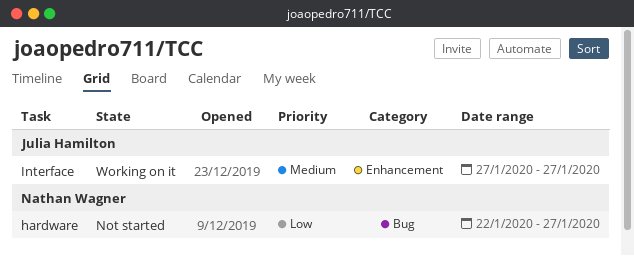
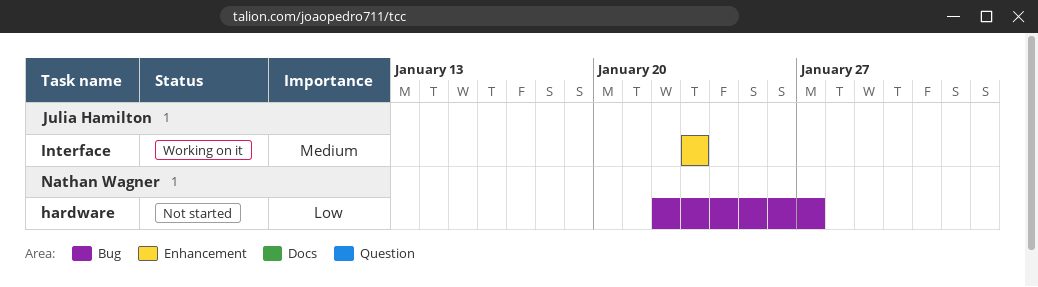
Interface, start: Jan 27 -> Jan 23
Interface, due: Jan 27 -> Jan 23

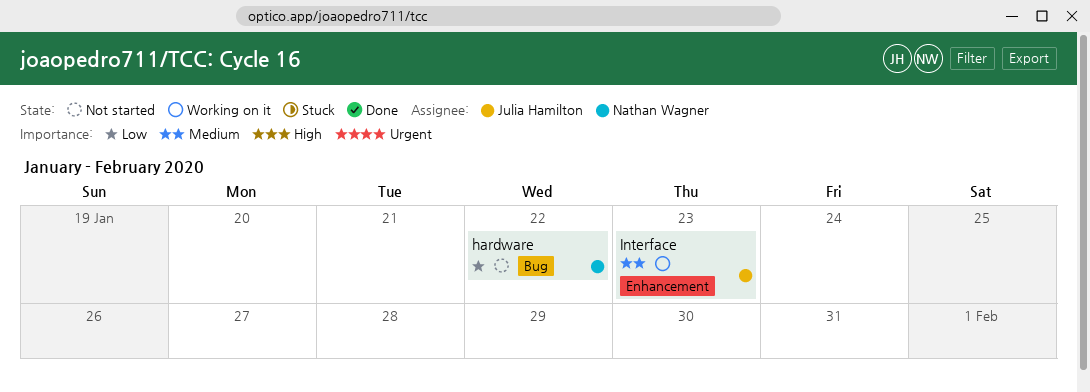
hardware, due: Jan 27 -> Jan 22

